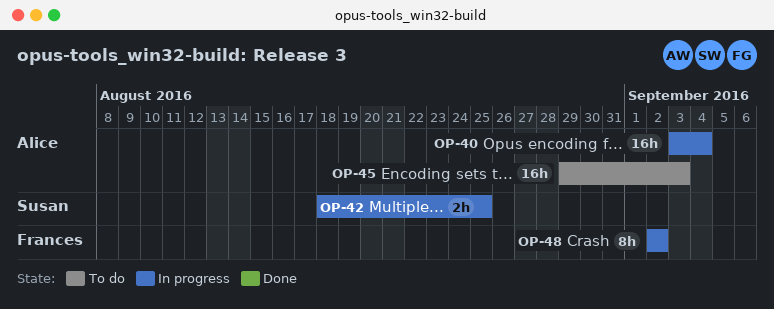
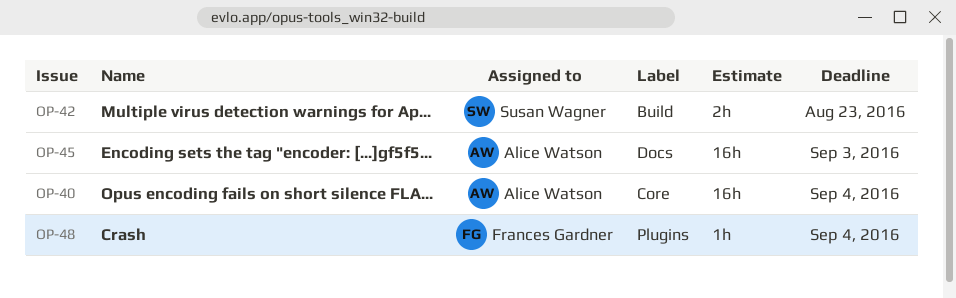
OP-42, due: Aug 25 -> Aug 23
OP-48, estimate: 8h -> 1h
OP-48, due: Sep 2 -> Sep 4

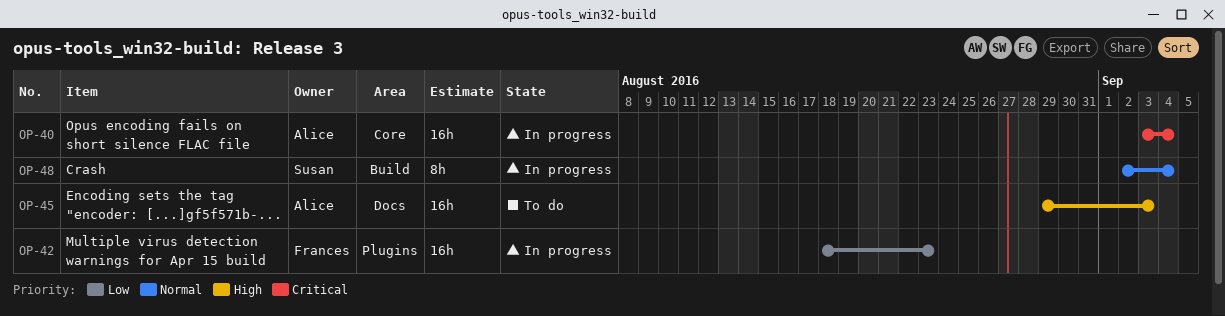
OP-42, owner: Susan Wagner -> Frances Gardner
OP-42, label: Build -> Plugins
OP-42, estimate: 2h -> 16h
OP-48, owner: Frances Gardner -> Susan Wagner
OP-48, label: Plugins -> Build
OP-48, estimate: 1h -> 8h

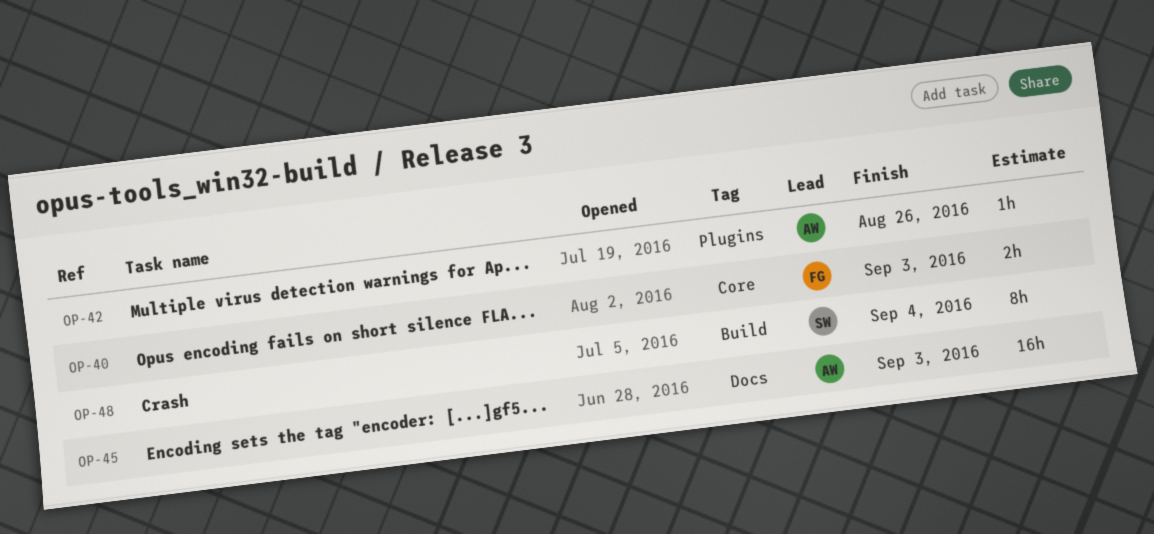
OP-40, owner: Alice -> Frances
OP-40, estimate: 16h -> 2h
OP-40, due: Sep 4 -> Sep 3
OP-42, owner: Frances -> Alice
OP-42, estimate: 16h -> 1h
OP-42, due: Aug 23 -> Aug 26

